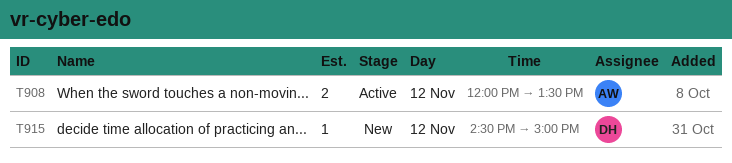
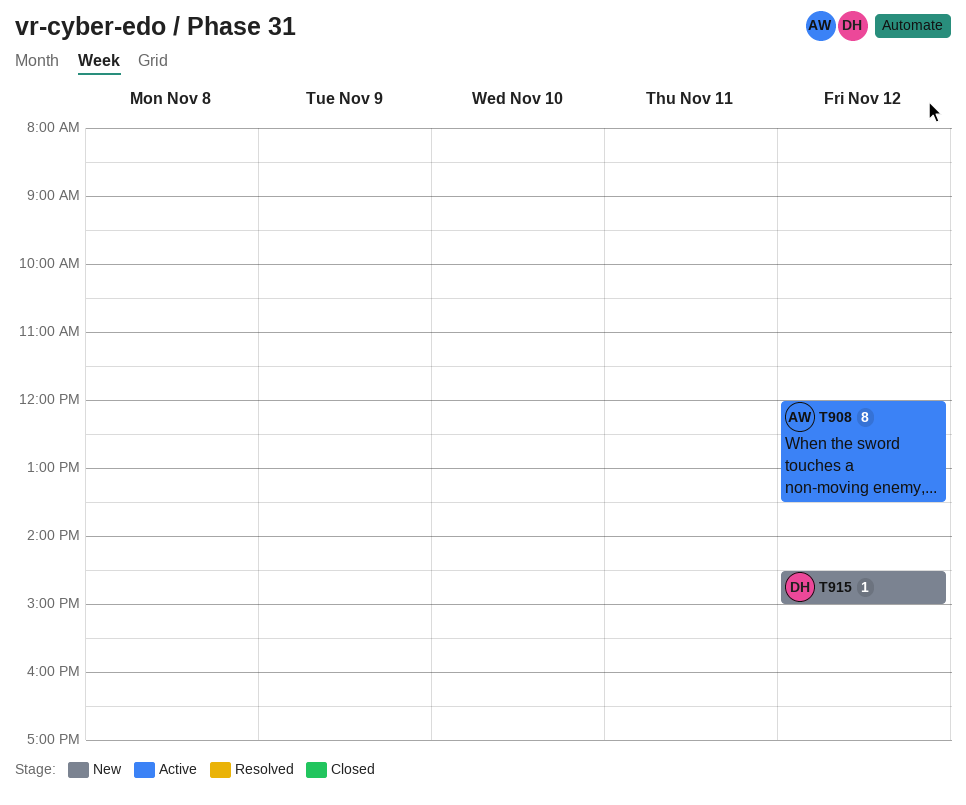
T908, estimate: 2 -> 8

